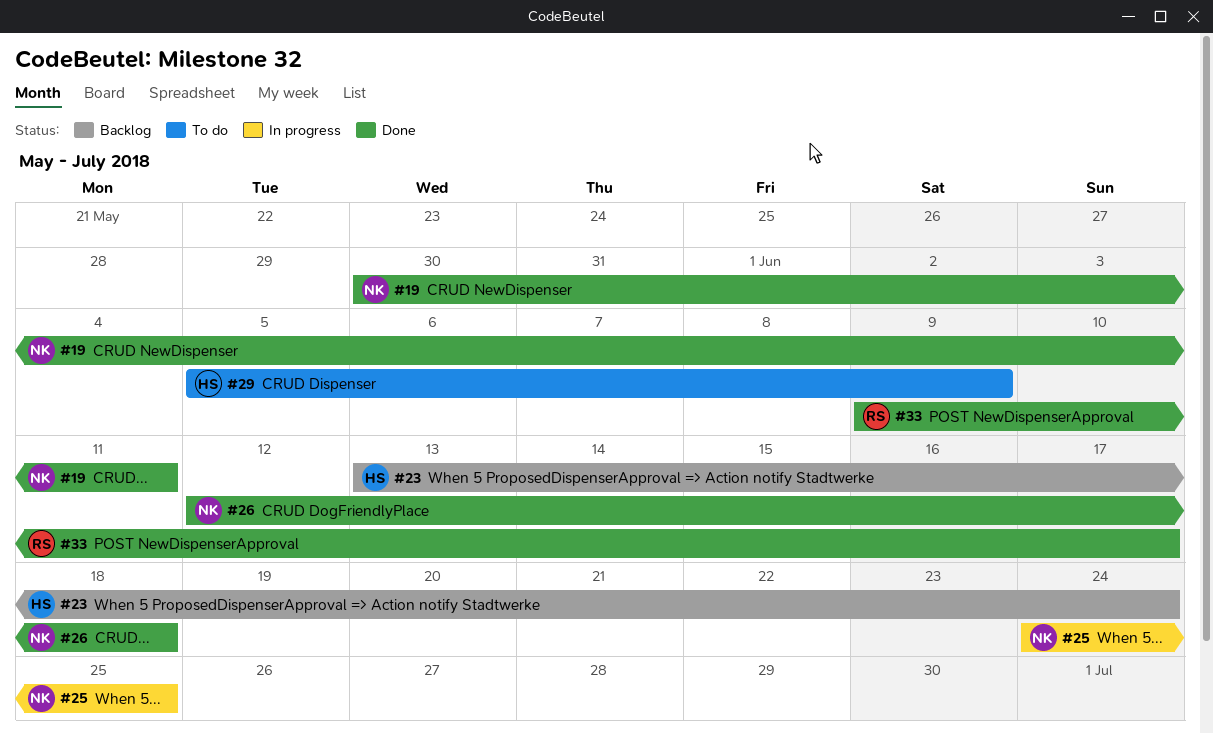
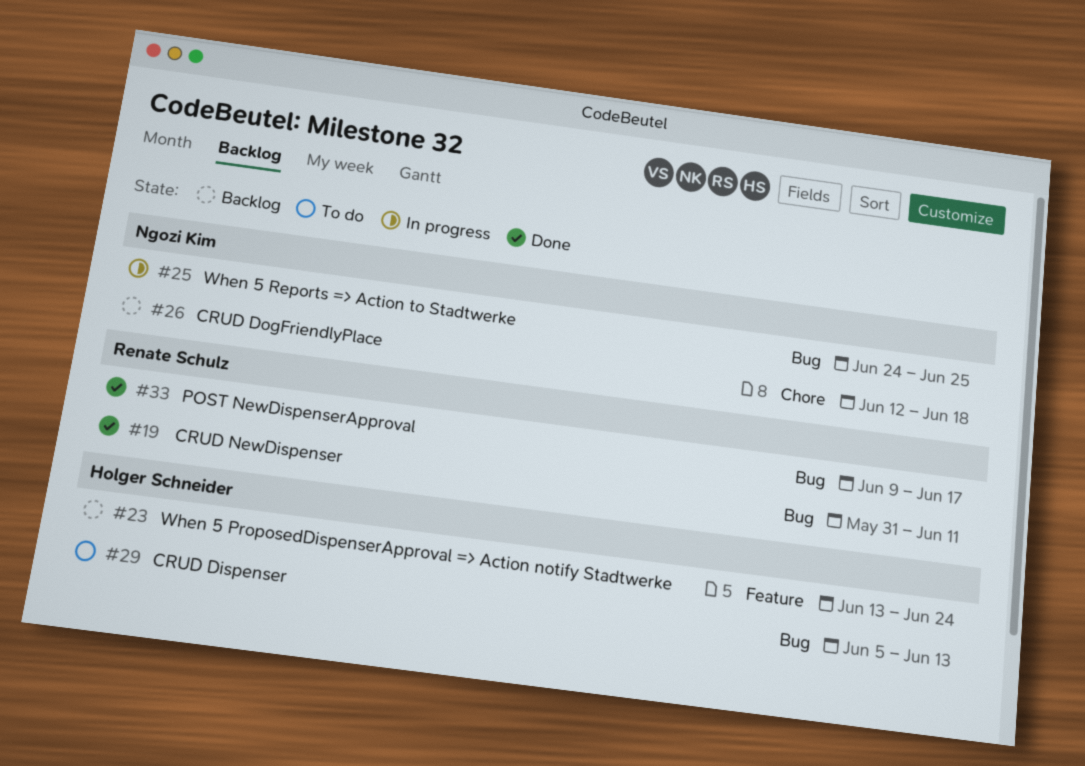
#19, owner: Ngozi Kim -> Renate Schulz
#19, start: May 30 -> May 31
#26, status: Done -> Backlog
#29, due: Jun 9 -> Jun 13

